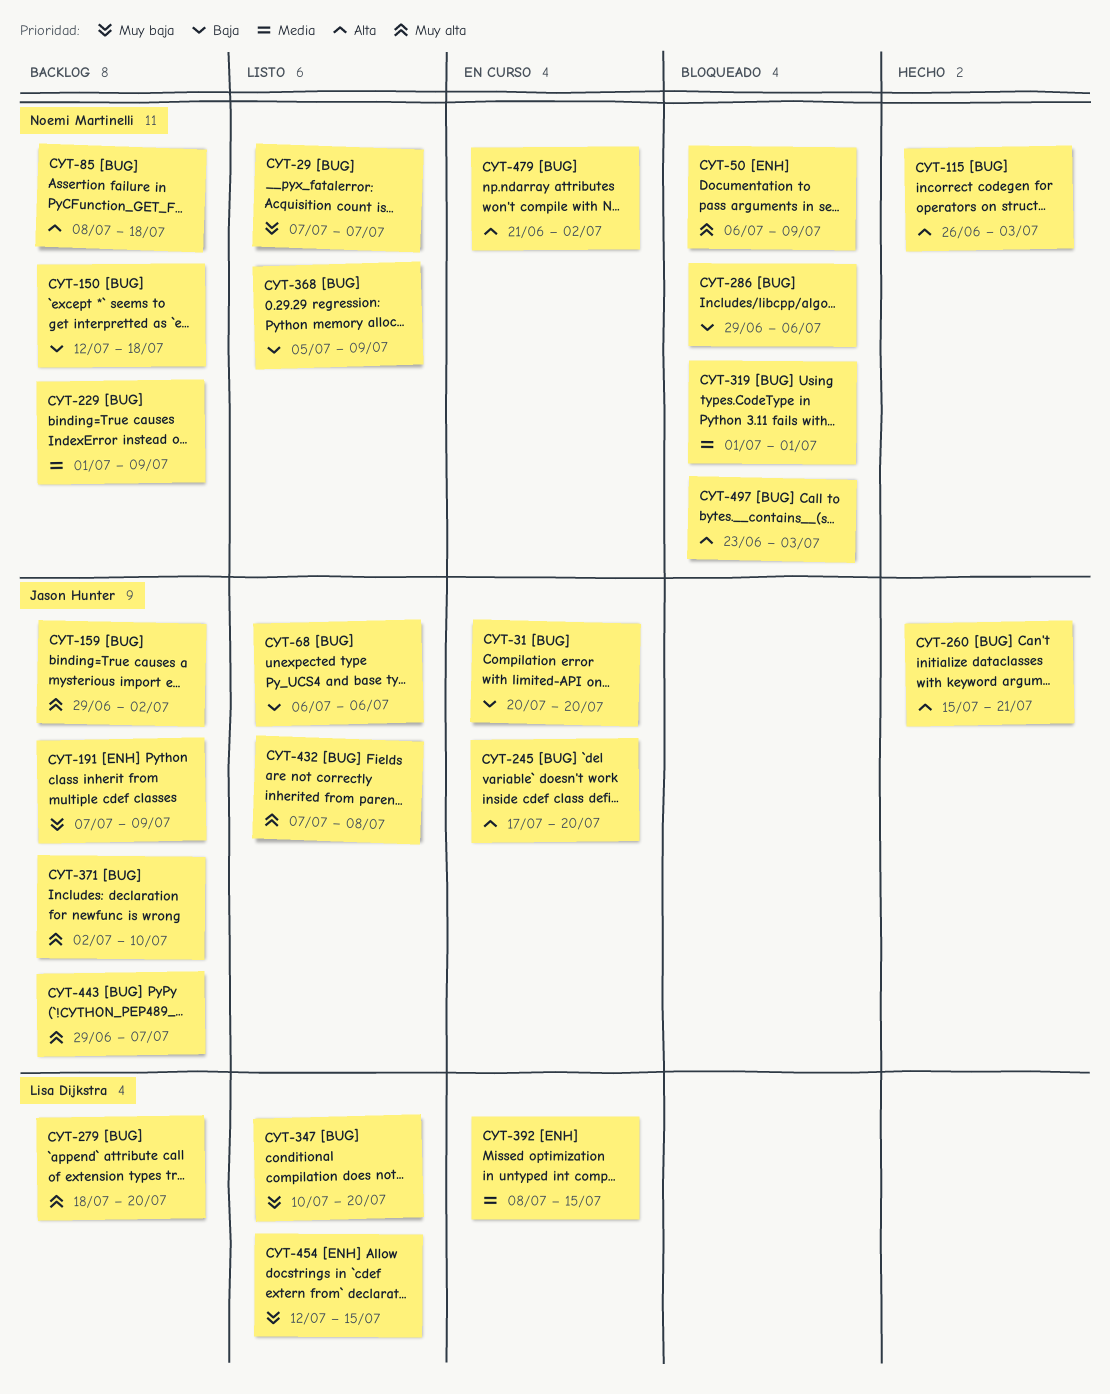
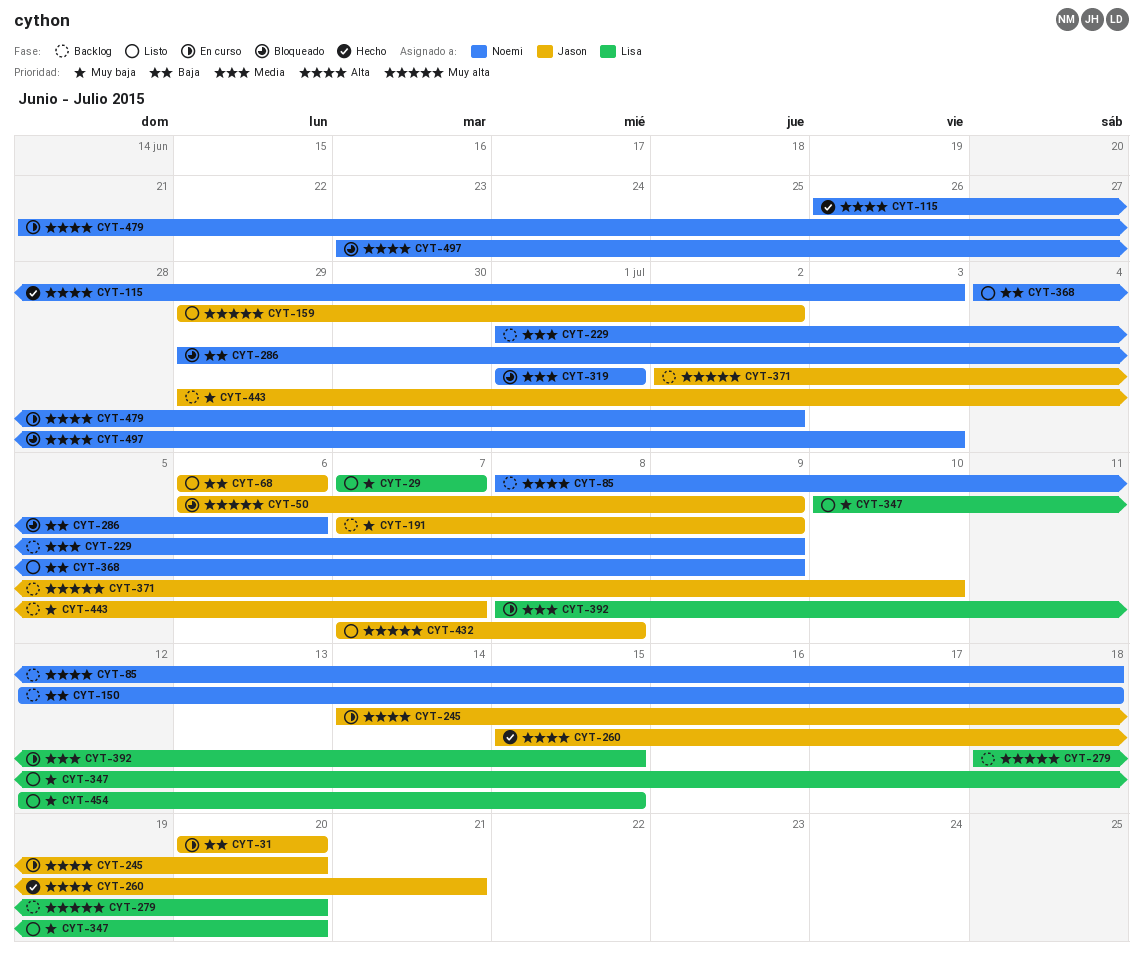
CYT-29, owner: Noemi Martinelli -> Lisa Dijkstra
CYT-50, owner: Noemi Martinelli -> Jason Hunter
CYT-159, status: Backlog -> Listo
CYT-245, start: Jul 17 -> Jul 14
CYT-368, start: Jul 5 -> Jul 4
CYT-443, priority: Muy alta -> Muy baja

